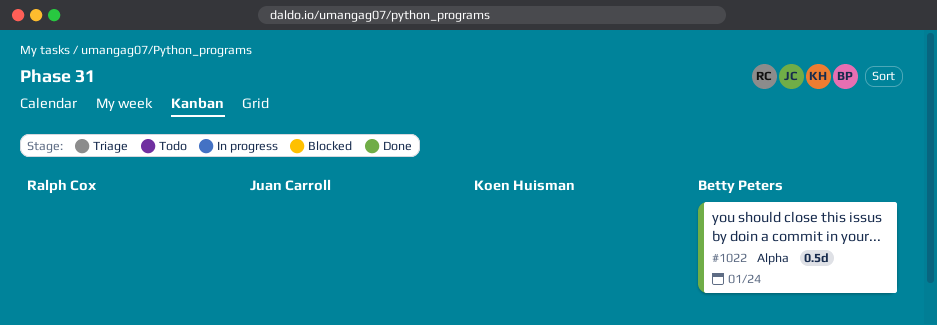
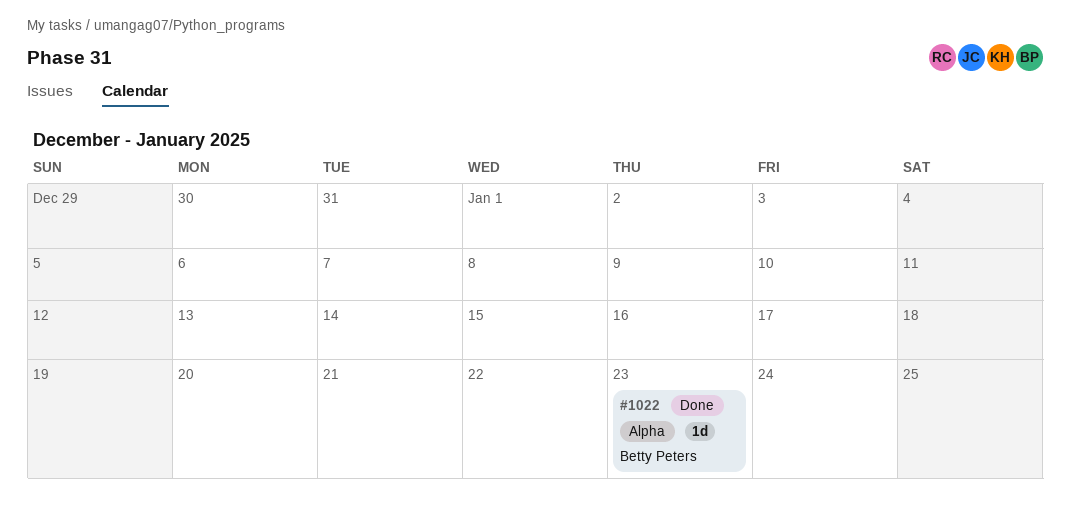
#1022, estimate: 0.5d -> 1d
#1022, due: Jan 24 -> Jan 23

